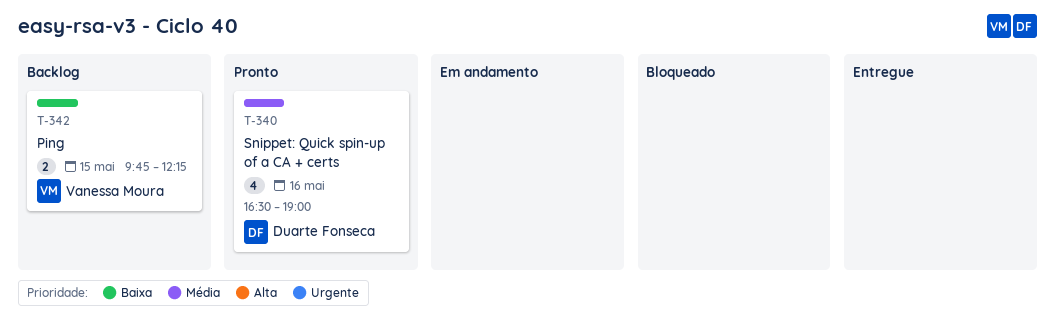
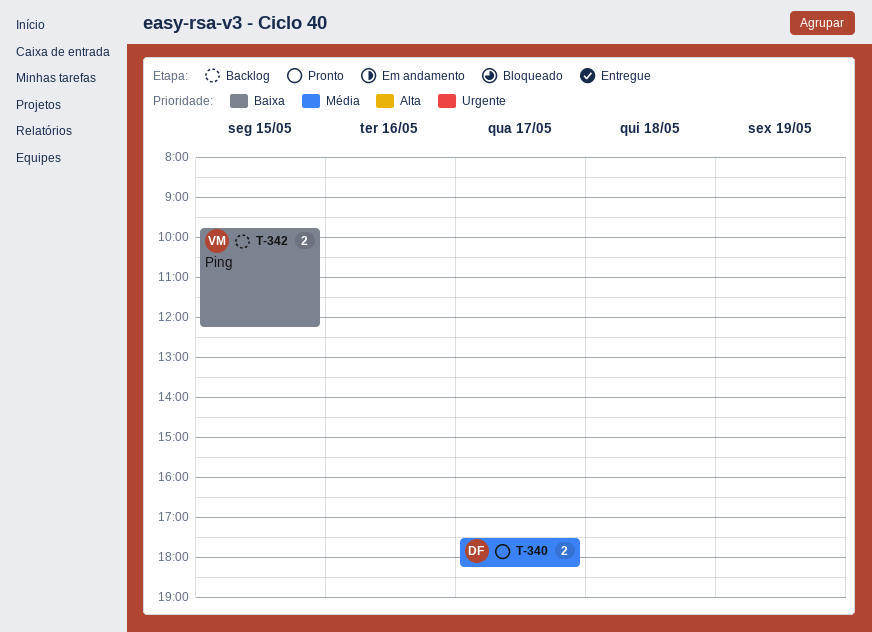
T-340, estimate: 4 -> 2
T-340, day: May 16 -> May 17
T-340, begins: 16:30 -> 17:30
T-340, ends: 19:00 -> 18:15

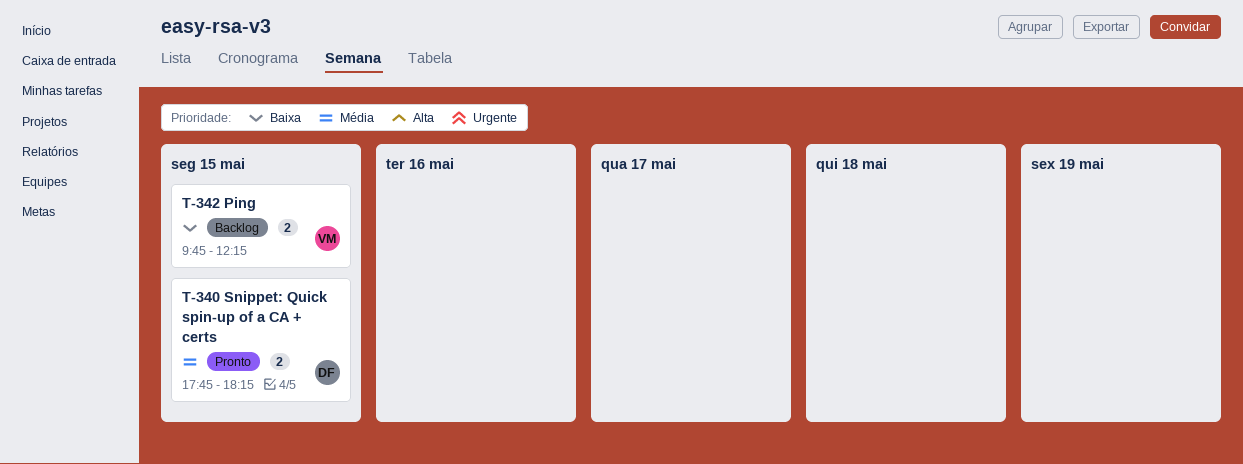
T-340, day: May 17 -> May 15
T-340, begins: 17:30 -> 17:45

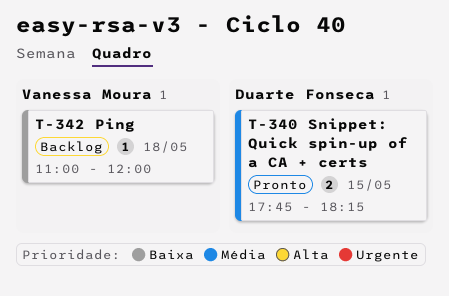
T-342, estimate: 2 -> 1
T-342, day: May 15 -> May 18
T-342, begins: 09:45 -> 11:00
T-342, ends: 12:15 -> 12:00

